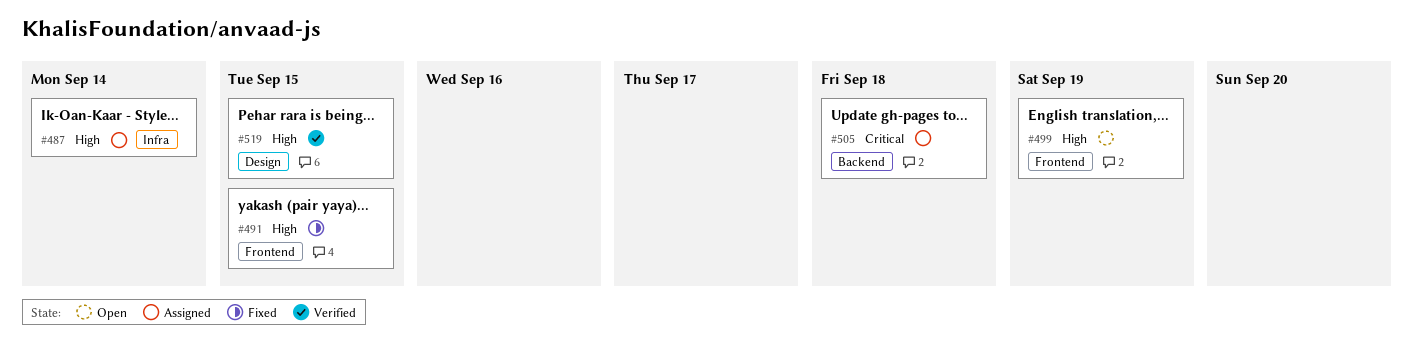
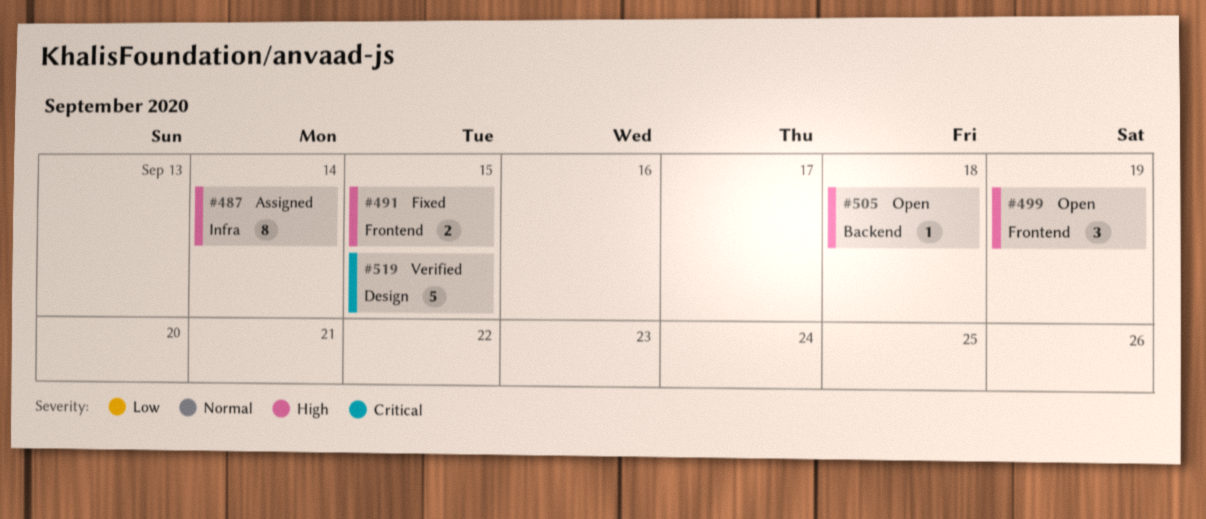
#505, status: Assigned -> Open
#505, priority: Critical -> High
#519, priority: High -> Critical

